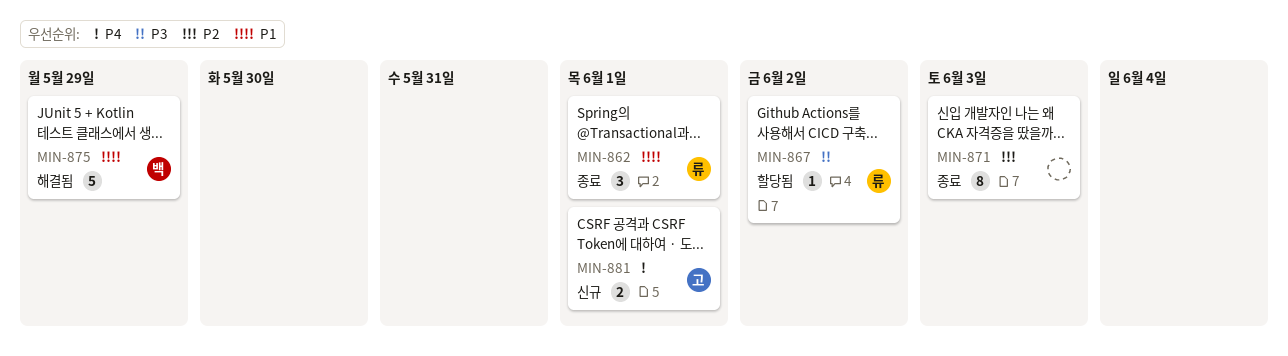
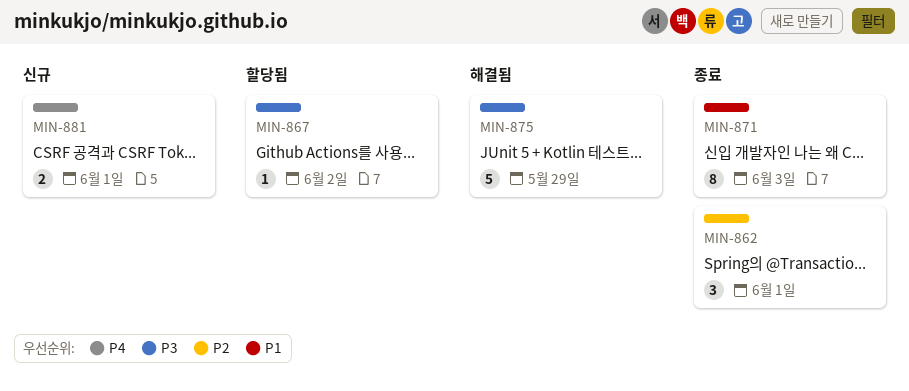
MIN-862, priority: P1 -> P2
MIN-871, priority: P2 -> P1
MIN-875, priority: P1 -> P3

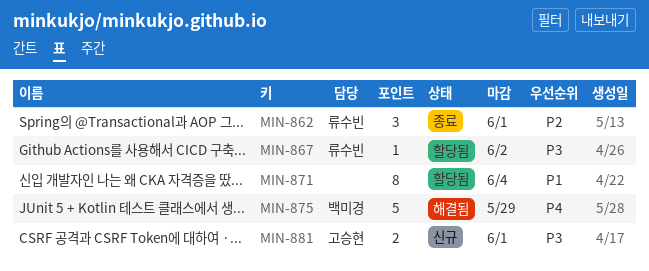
MIN-871, status: 종료 -> 할당됨
MIN-871, due: Jun 3 -> Jun 4
MIN-875, priority: P3 -> P4
MIN-881, priority: P4 -> P3

